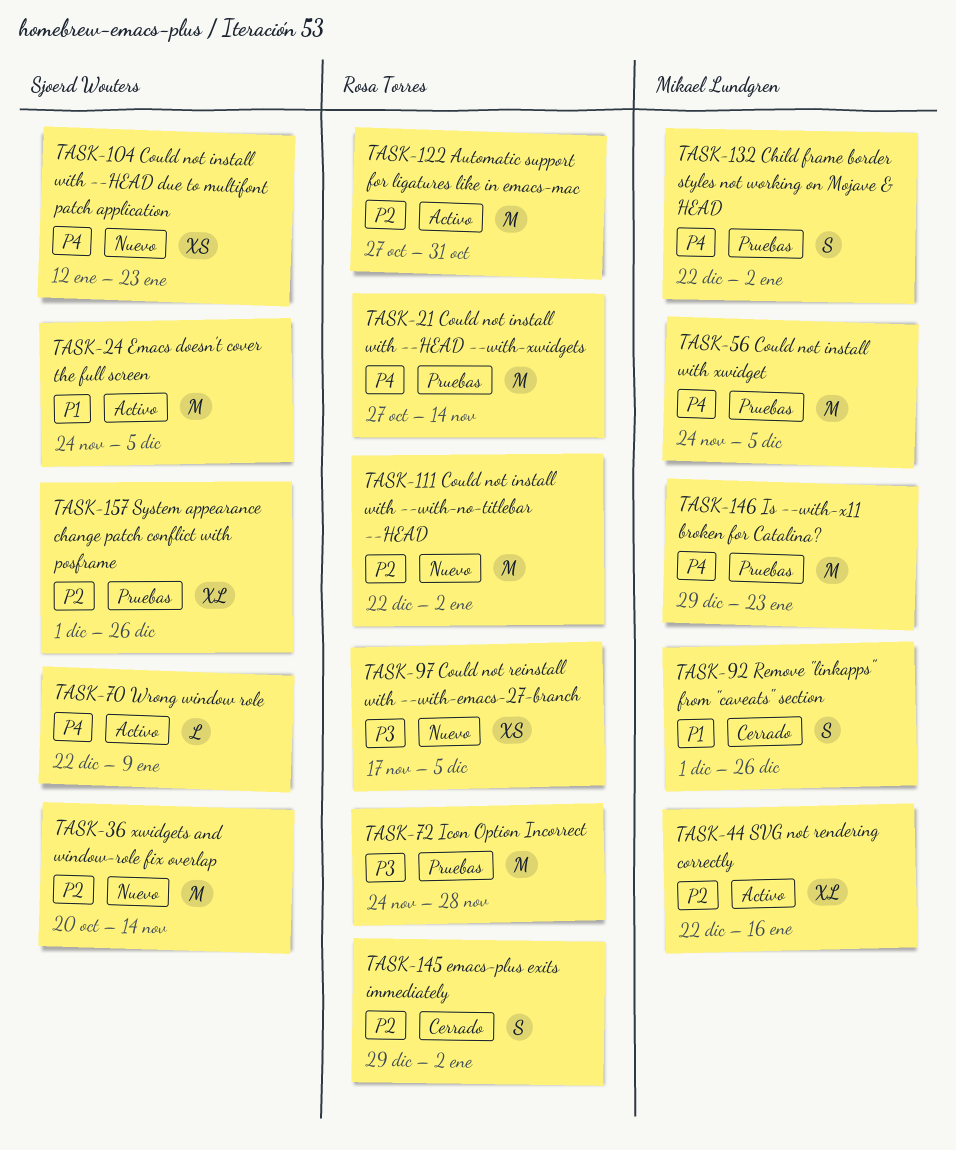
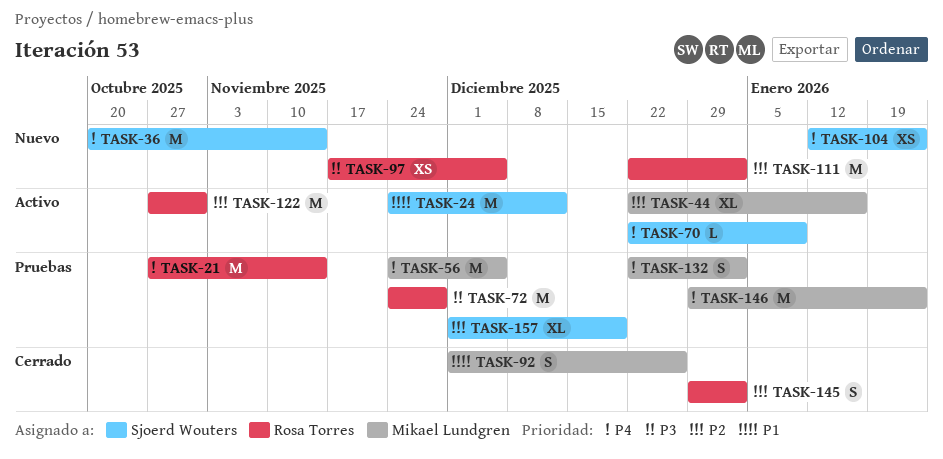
TASK-24, due: Dec 5 -> Dec 12
TASK-36, priority: P2 -> P4
TASK-157, due: Dec 26 -> Dec 19

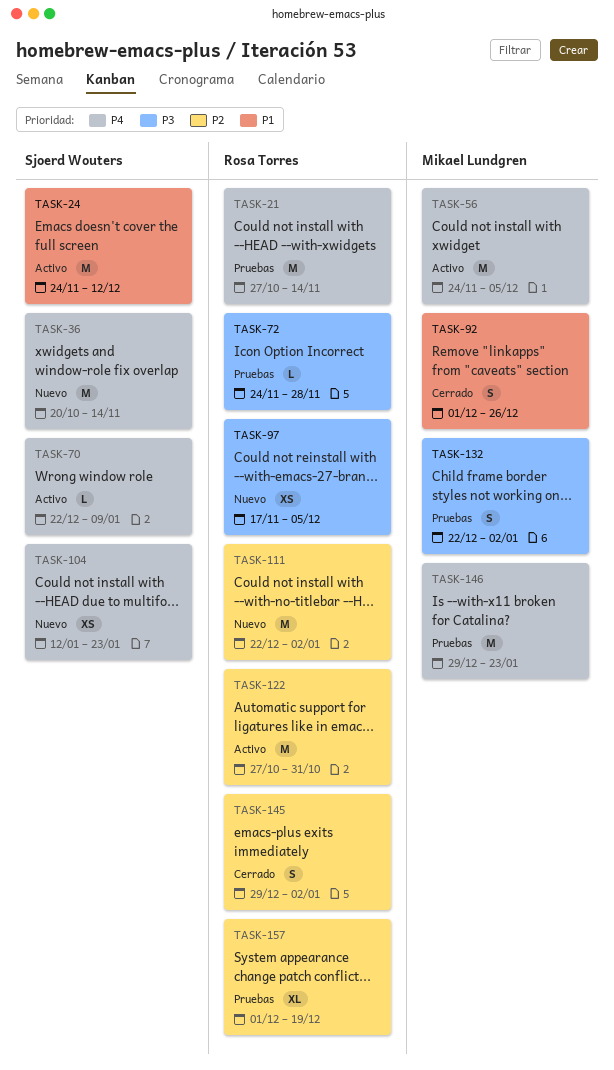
TASK-44: present -> none
TASK-56, status: Pruebas -> Activo
TASK-72, estimate: M -> L
TASK-132, priority: P4 -> P3
TASK-157, owner: Sjoerd Wouters -> Rosa Torres

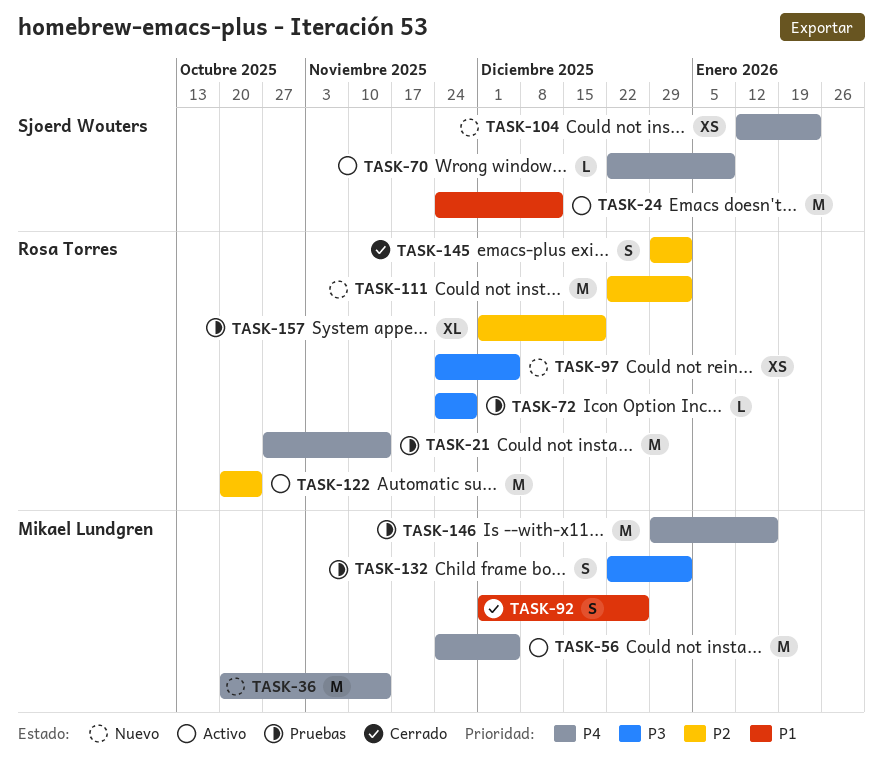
TASK-36, owner: Sjoerd Wouters -> Mikael Lundgren
TASK-97, start: Nov 17 -> Nov 24
TASK-122, start: Oct 27 -> Oct 20
TASK-122, due: Oct 31 -> Oct 24
TASK-146, due: Jan 23 -> Jan 16

